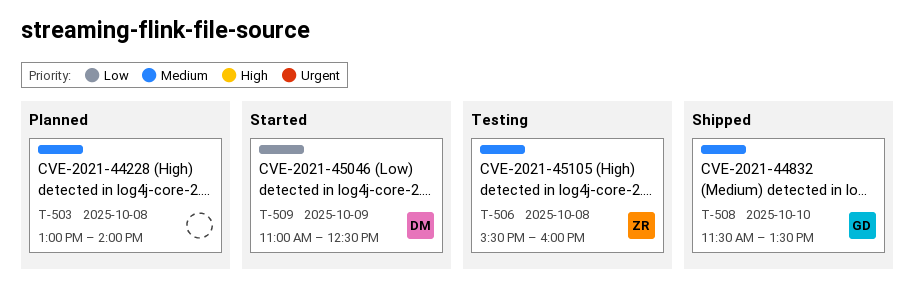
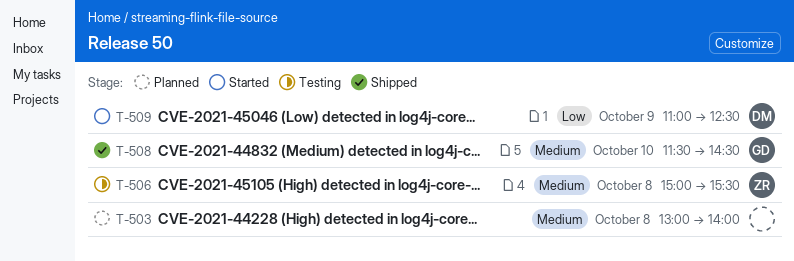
T-506, begins: 15:30 -> 15:00
T-506, ends: 16:00 -> 15:30
T-508, ends: 13:30 -> 14:30

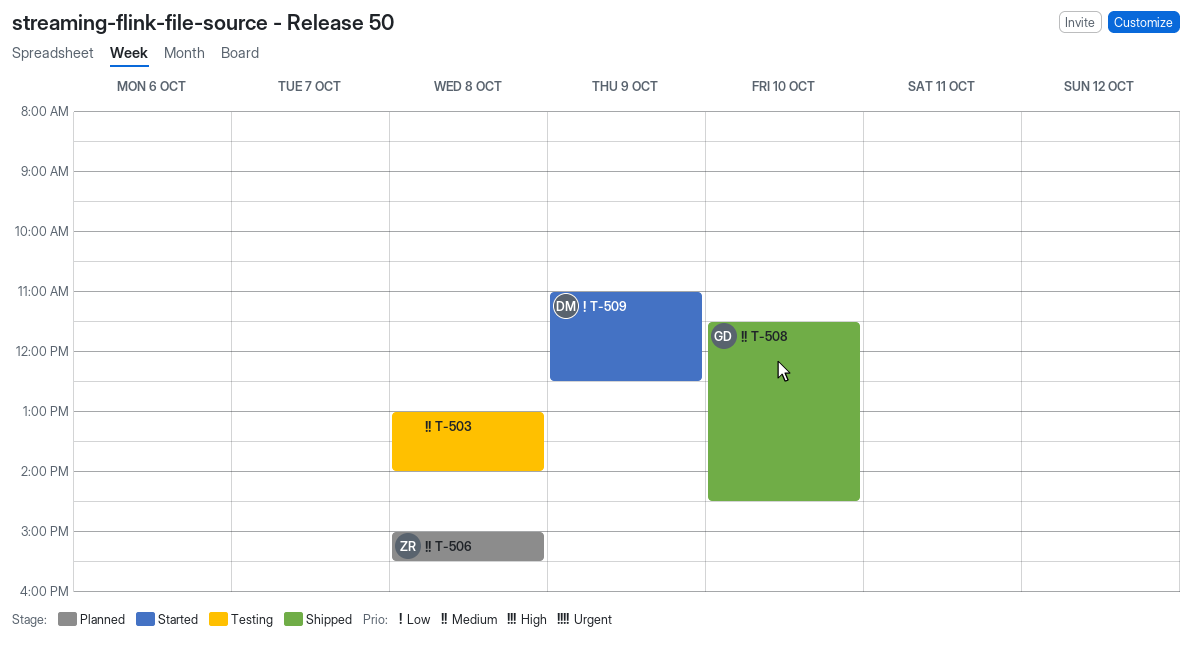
T-503, status: Planned -> Testing
T-506, status: Testing -> Planned

